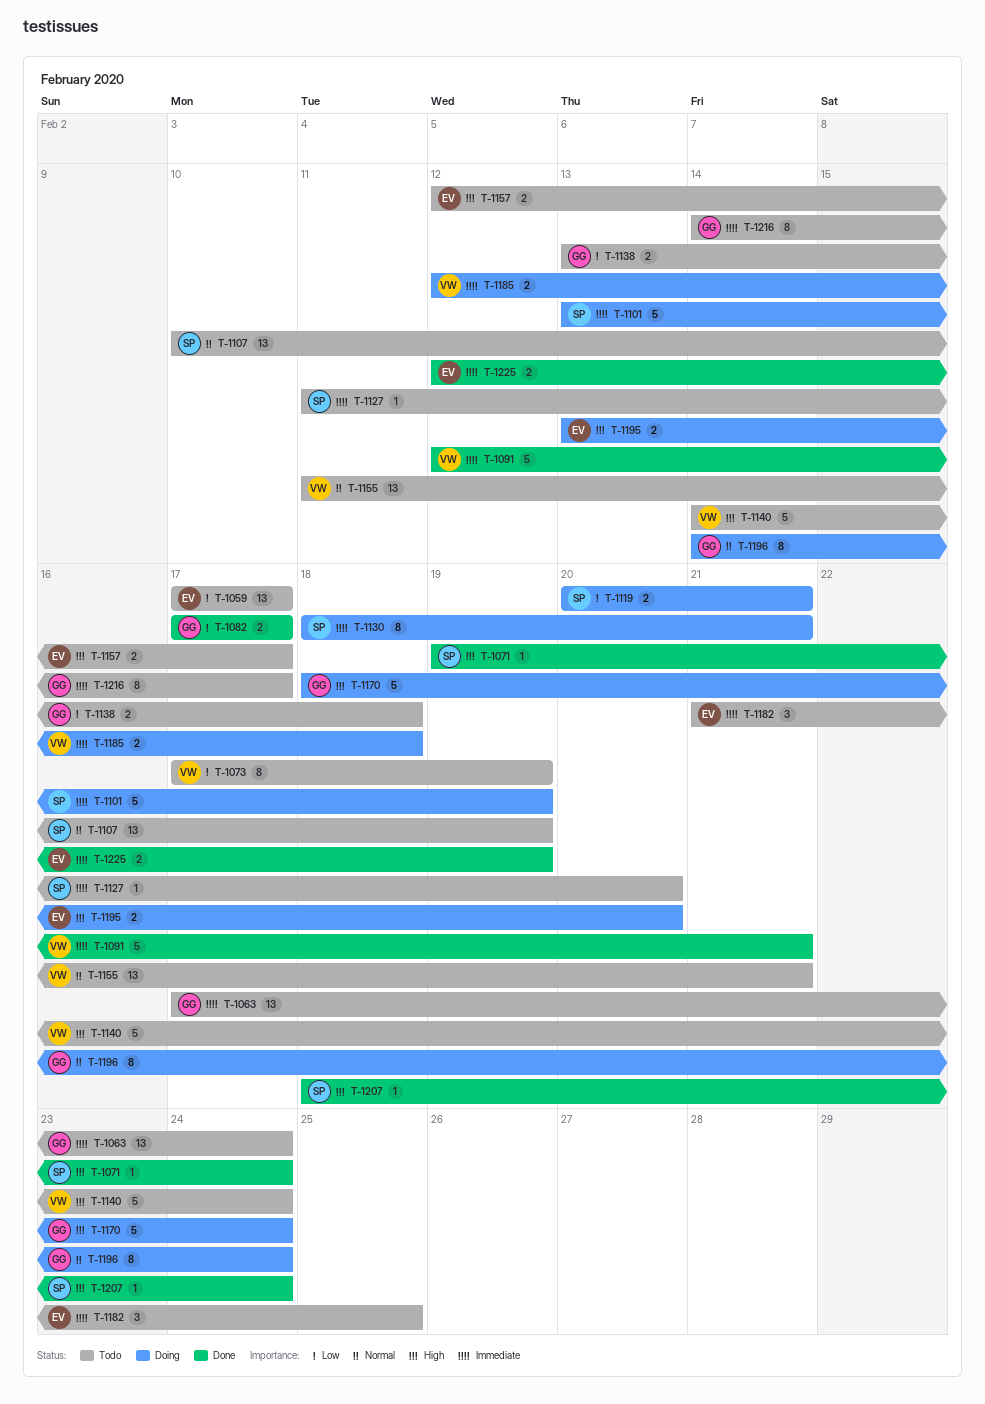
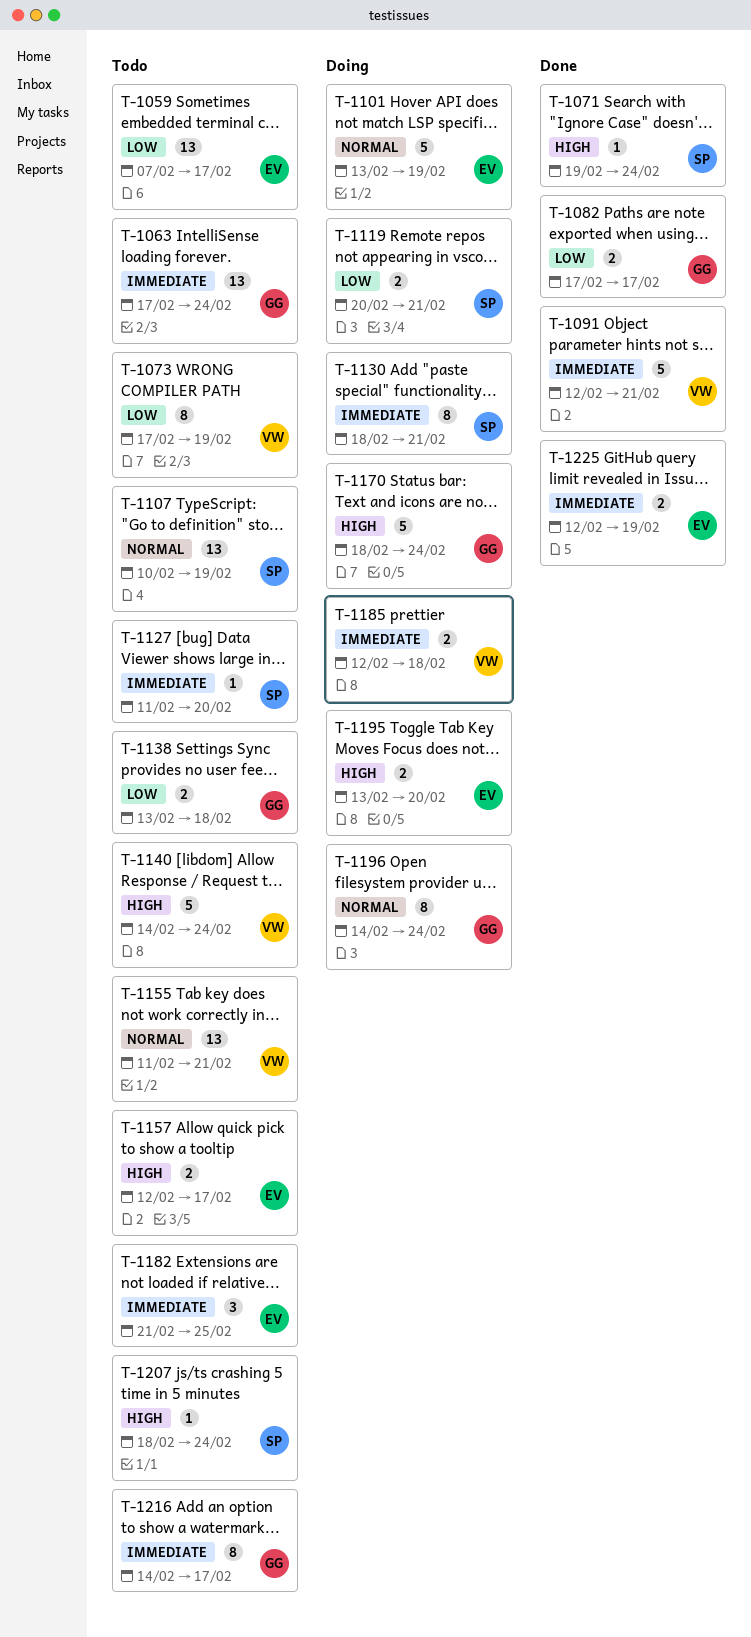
T-1059, start: Feb 17 -> Feb 7
T-1101, owner: SP -> EV
T-1101, priority: Immediate -> Normal
T-1207, status: Done -> Todo

